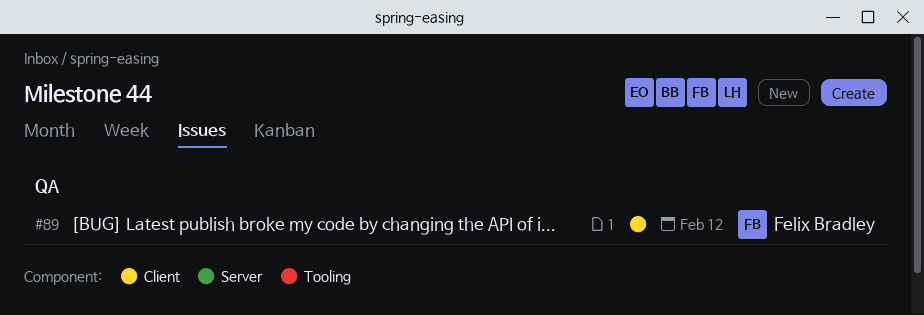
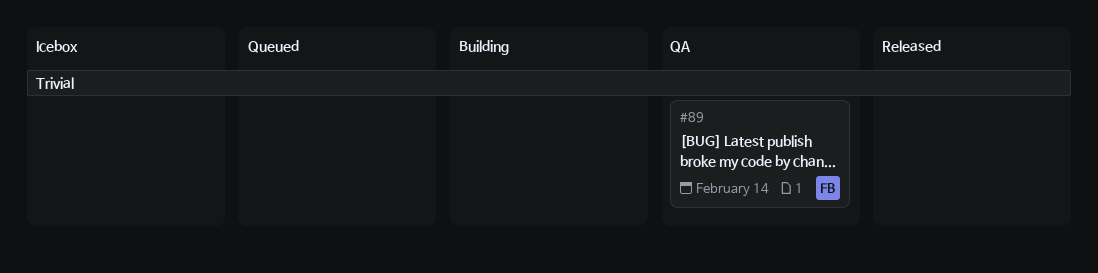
#89, due: Feb 12 -> Feb 14

